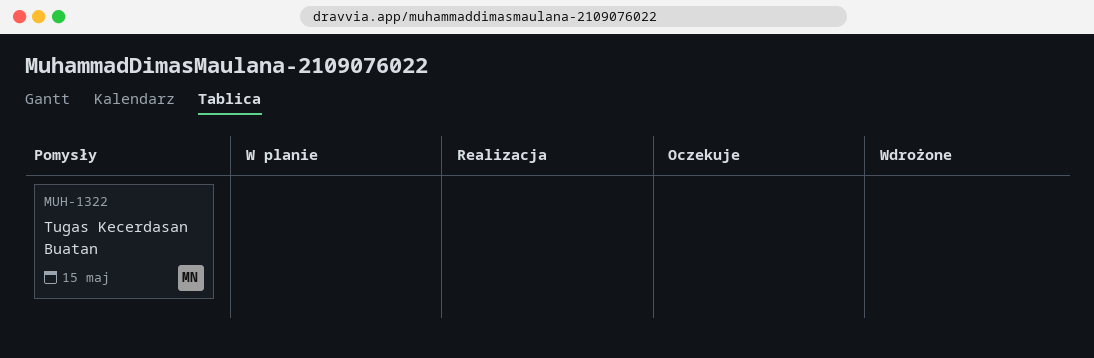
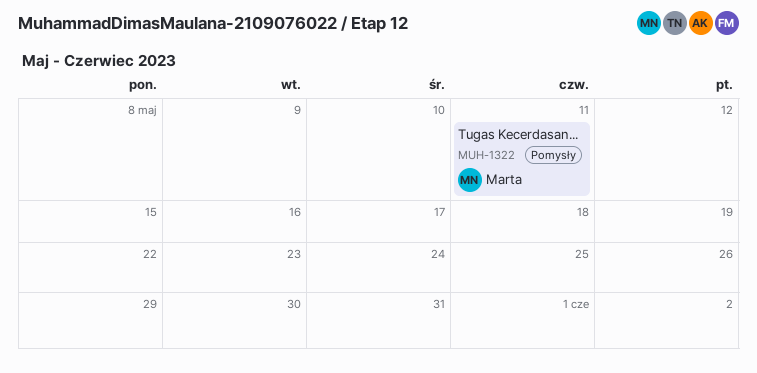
MUH-1322, due: May 15 -> May 11

